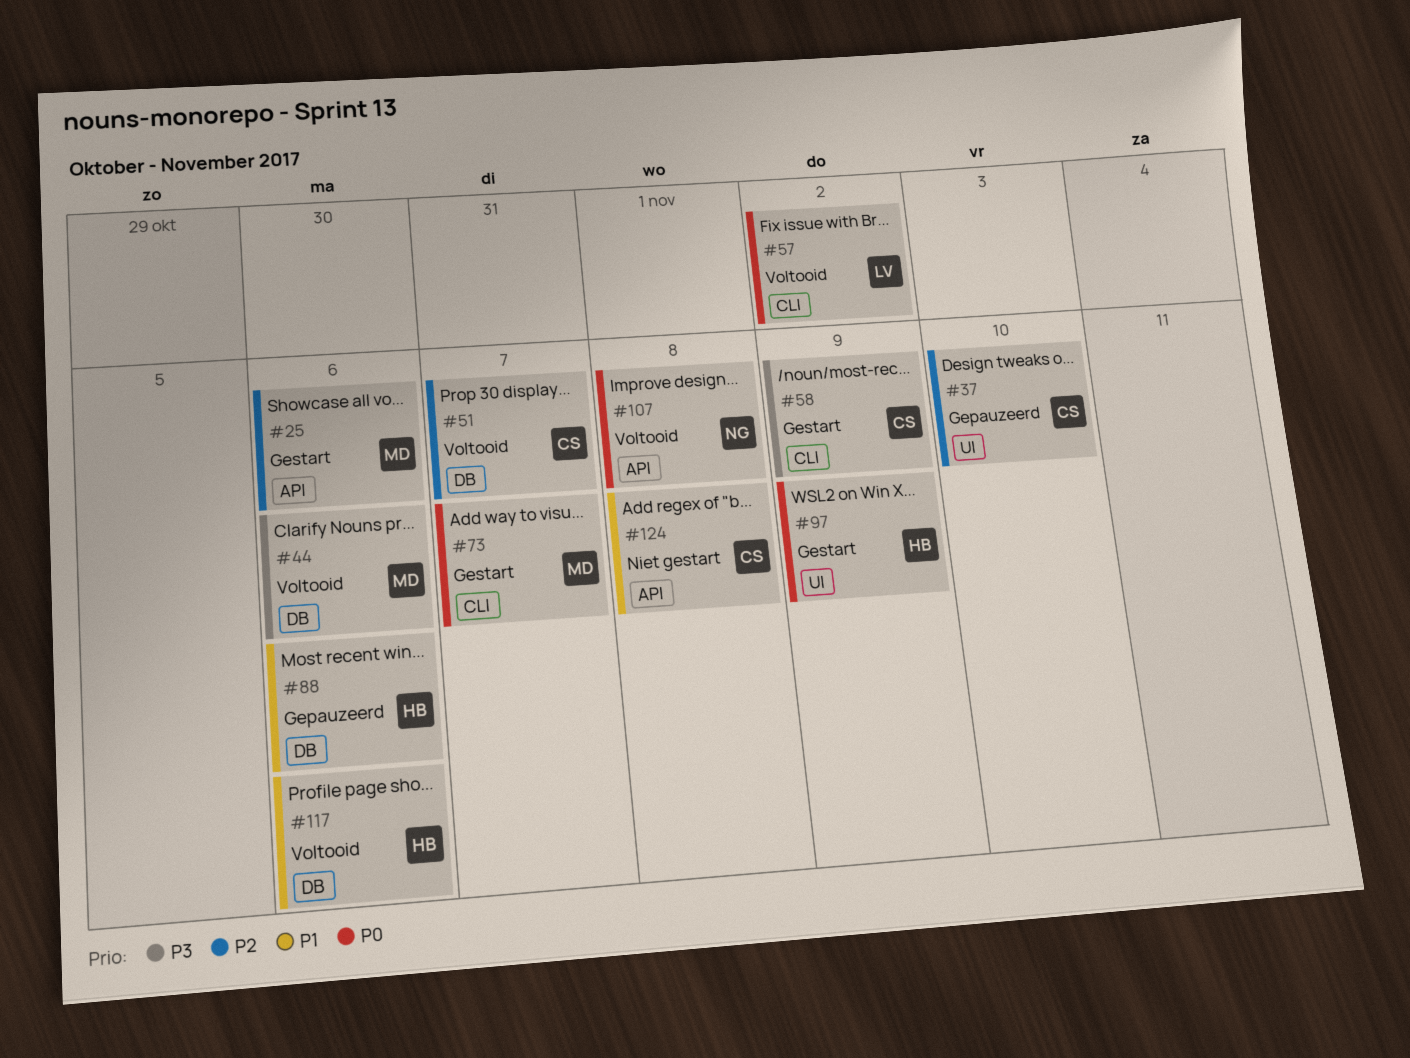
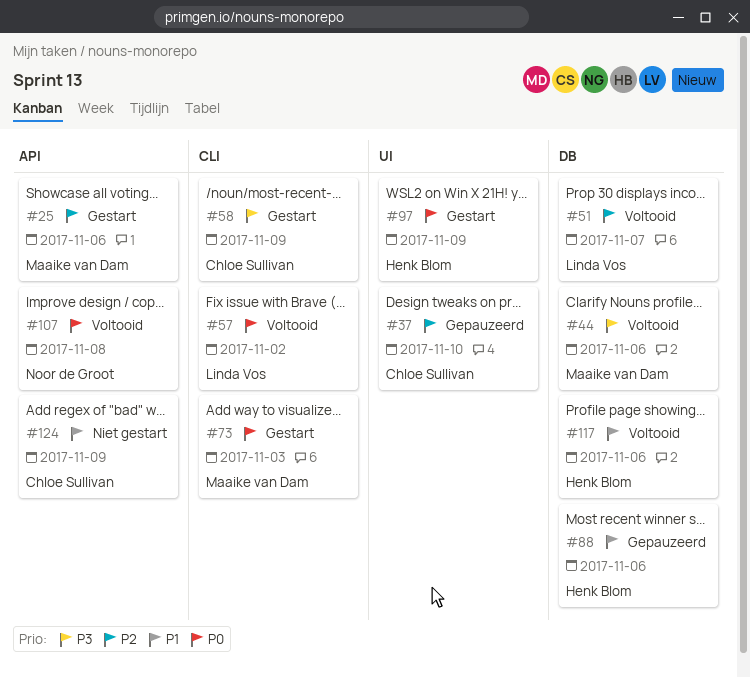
#51, owner: Chloe Sullivan -> Linda Vos
#73, due: Nov 7 -> Nov 3
#124, due: Nov 8 -> Nov 9

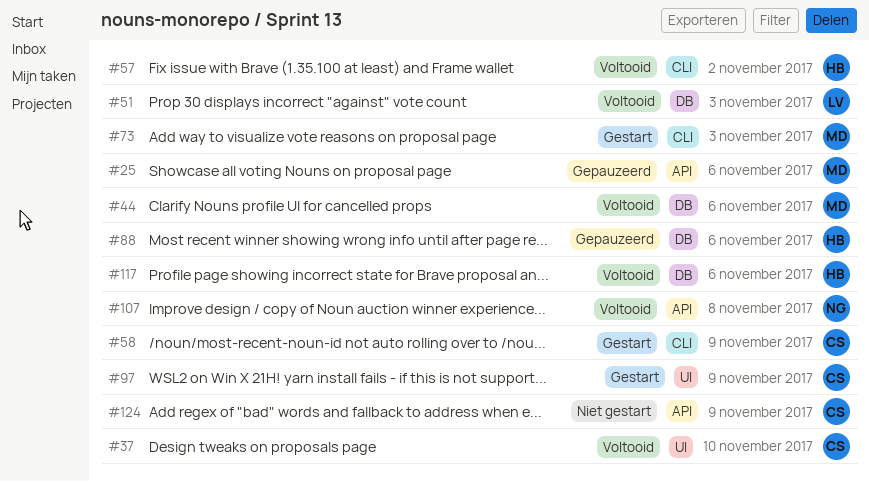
#25, status: Gestart -> Gepauzeerd
#37, status: Gepauzeerd -> Voltooid
#51, due: Nov 7 -> Nov 3
#57, owner: Linda Vos -> Henk Blom
#97, owner: Henk Blom -> Chloe Sullivan

